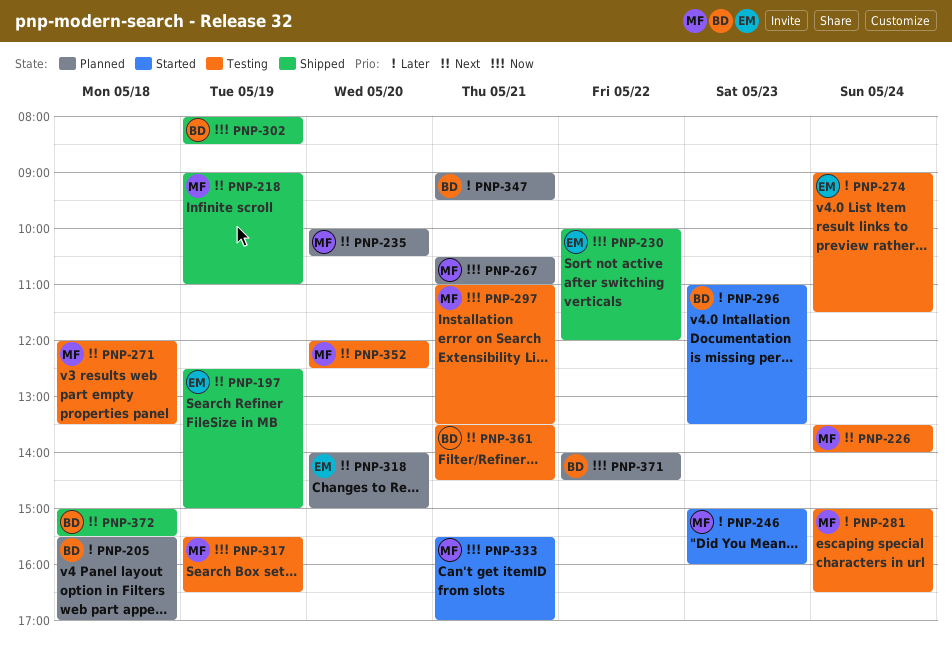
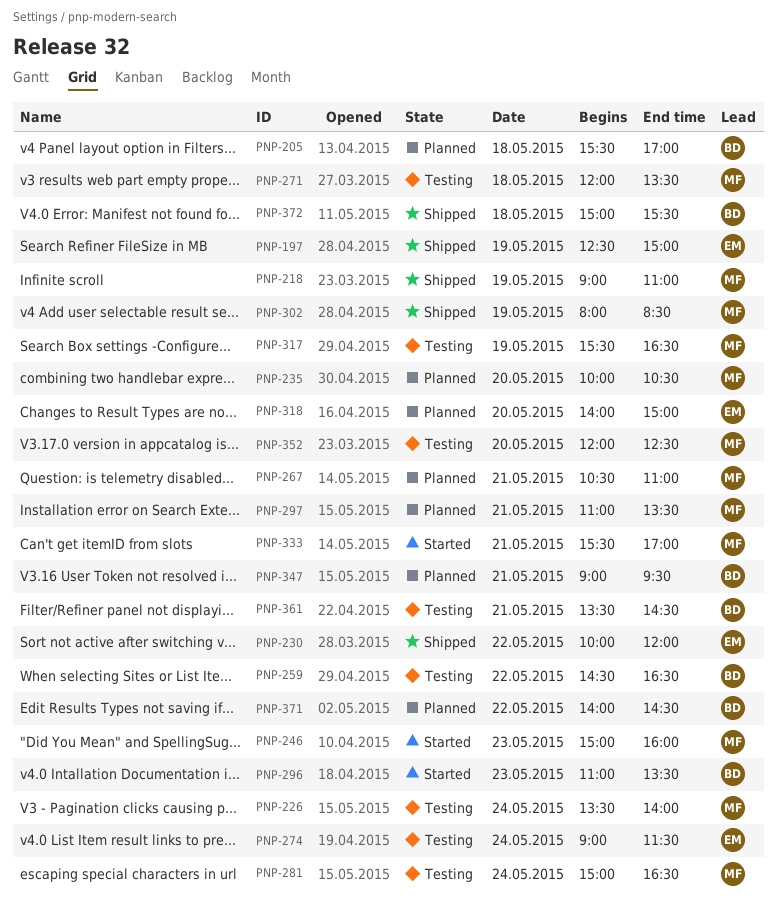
PNP-259: none -> present
PNP-297, status: Testing -> Planned
PNP-302, owner: BD -> MF

